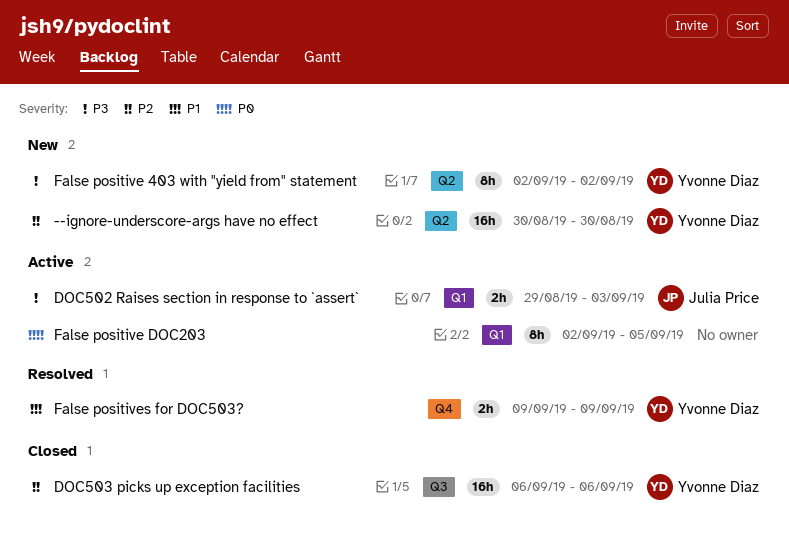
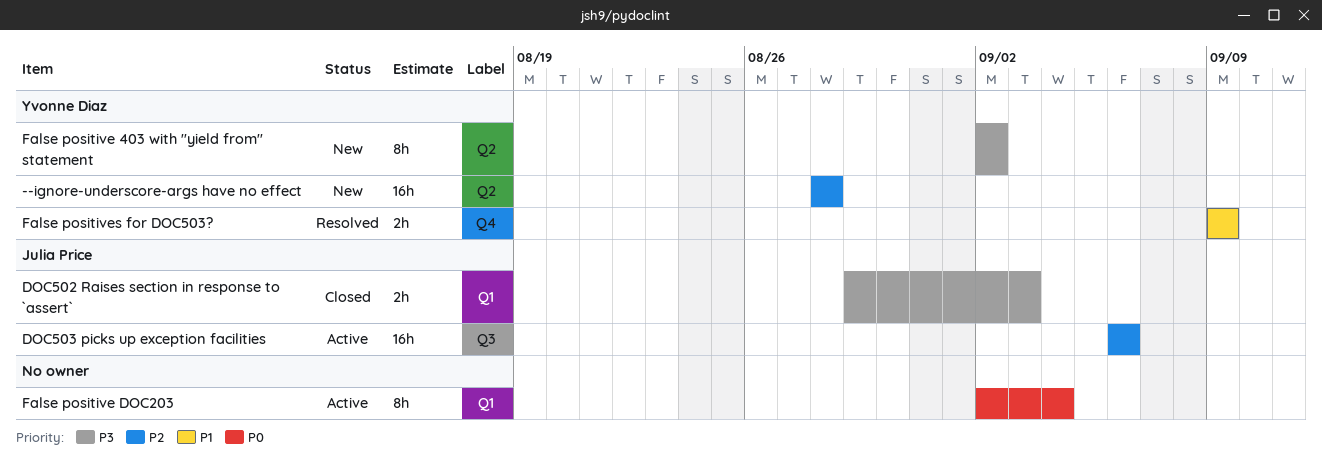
--ignore-underscore-args have no effect, start: Aug 30 -> Aug 28
--ignore-underscore-args have no effect, due: Aug 30 -> Aug 28
DOC502 Raises section in response to `assert`, status: Active -> Closed
DOC503 picks up exception facilities, status: Closed -> Active
DOC503 picks up exception facilities, owner: Yvonne Diaz -> Julia Price
False positive DOC203, due: Sep 5 -> Sep 4

